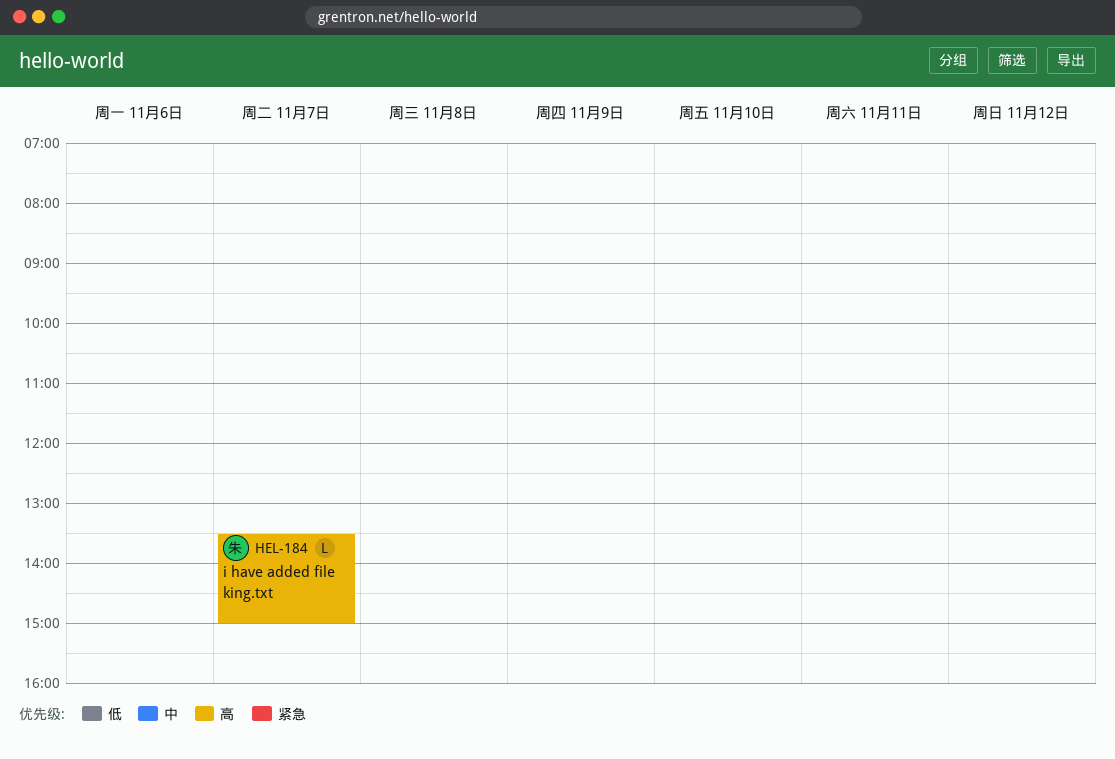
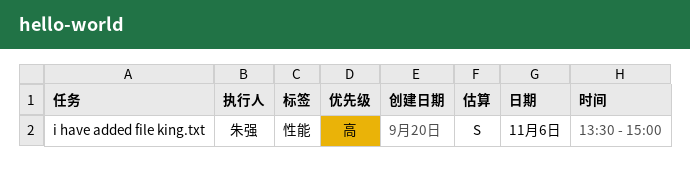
i have added file king.txt, estimate: L -> S
i have added file king.txt, day: Nov 7 -> Nov 6

